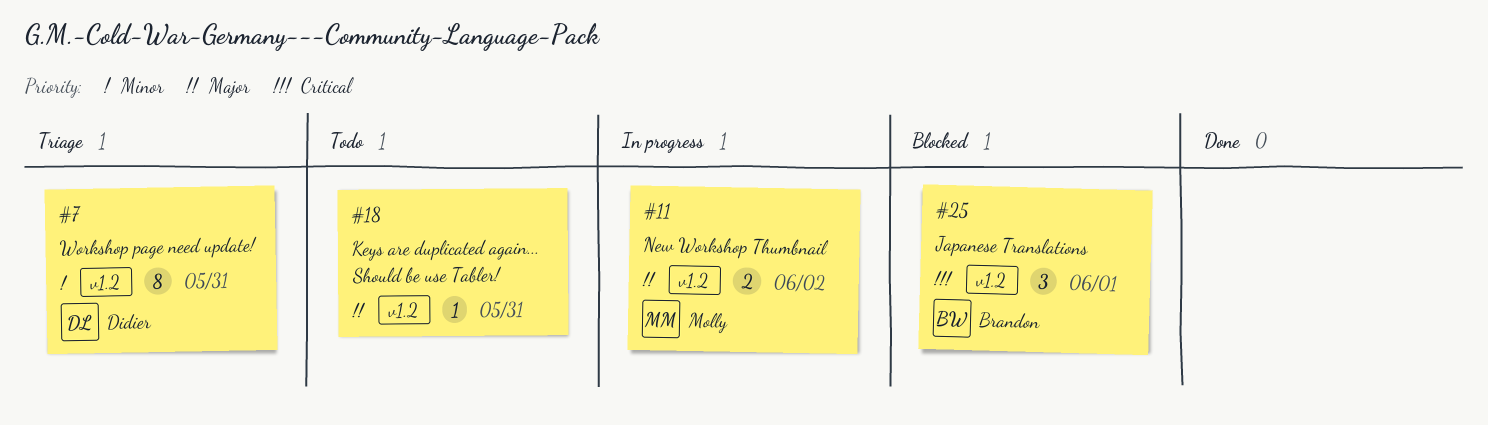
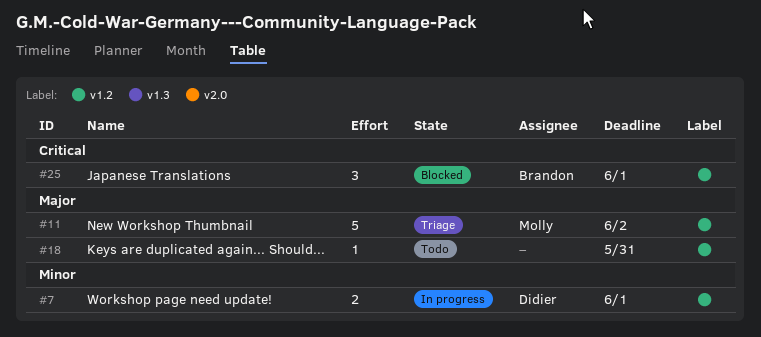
#7, status: Triage -> In progress
#7, estimate: 8 -> 2
#7, due: May 31 -> Jun 1
#11, status: In progress -> Triage
#11, estimate: 2 -> 5

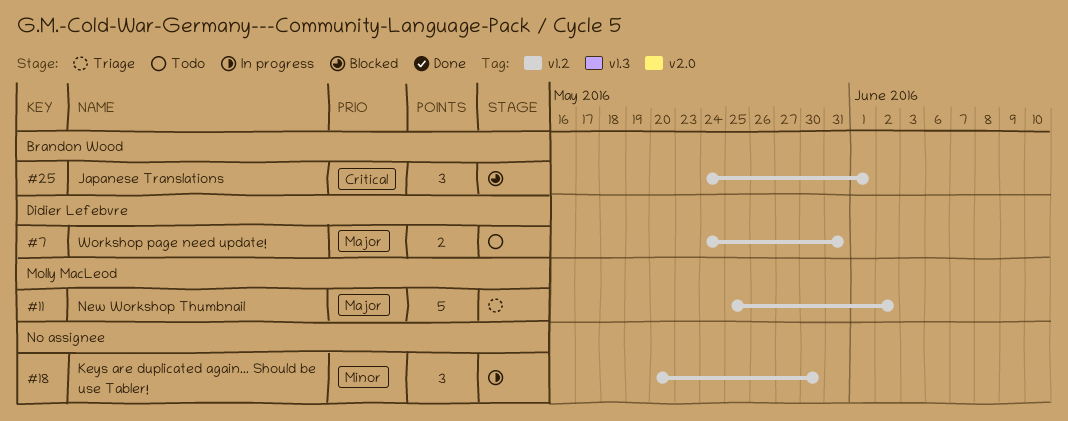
#7, status: In progress -> Todo
#7, priority: Minor -> Major
#7, due: Jun 1 -> May 31
#18, status: Todo -> In progress
#18, priority: Major -> Minor
#18, estimate: 1 -> 3
#18, due: May 31 -> May 30

